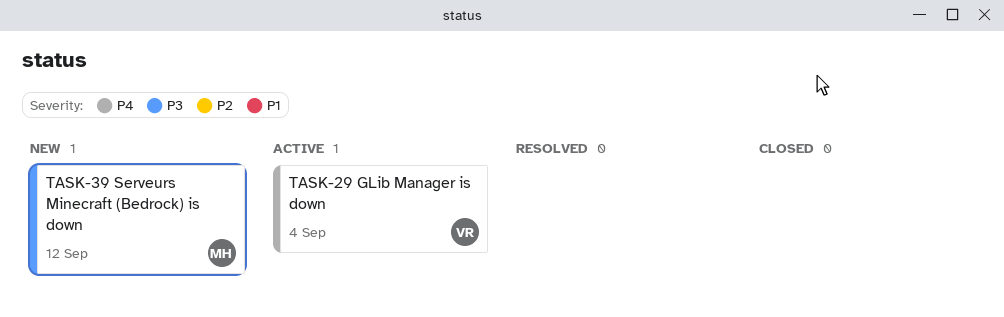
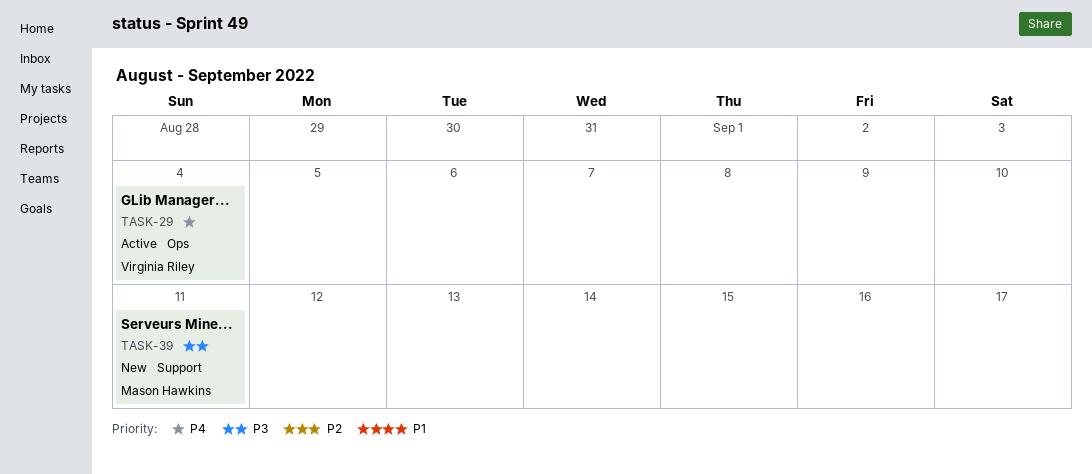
TASK-39, due: Sep 12 -> Sep 11

